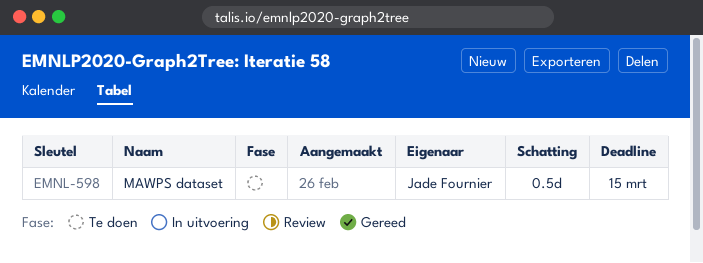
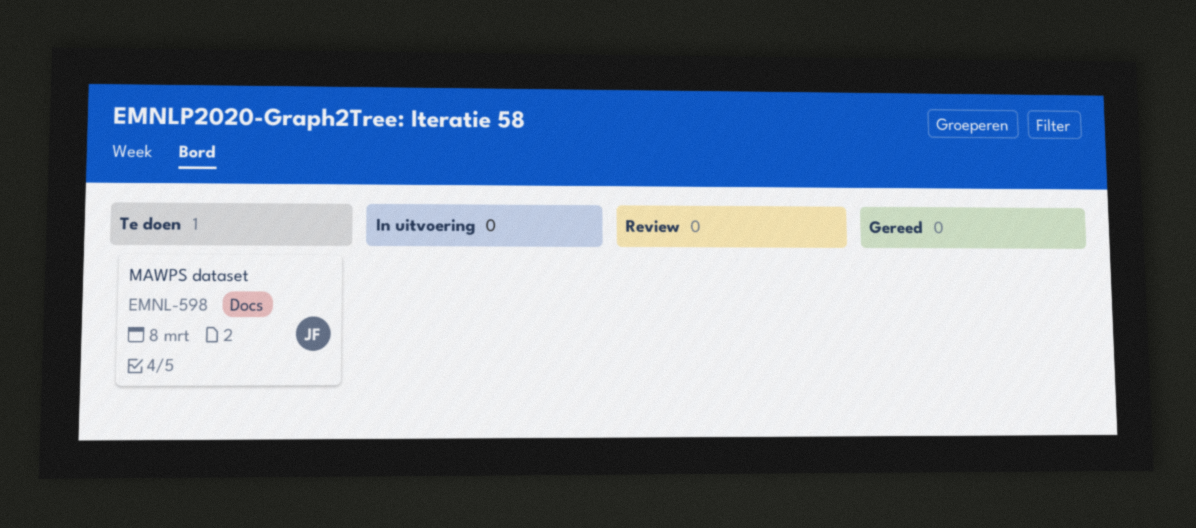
EMNL-598, due: Mar 15 -> Mar 8

